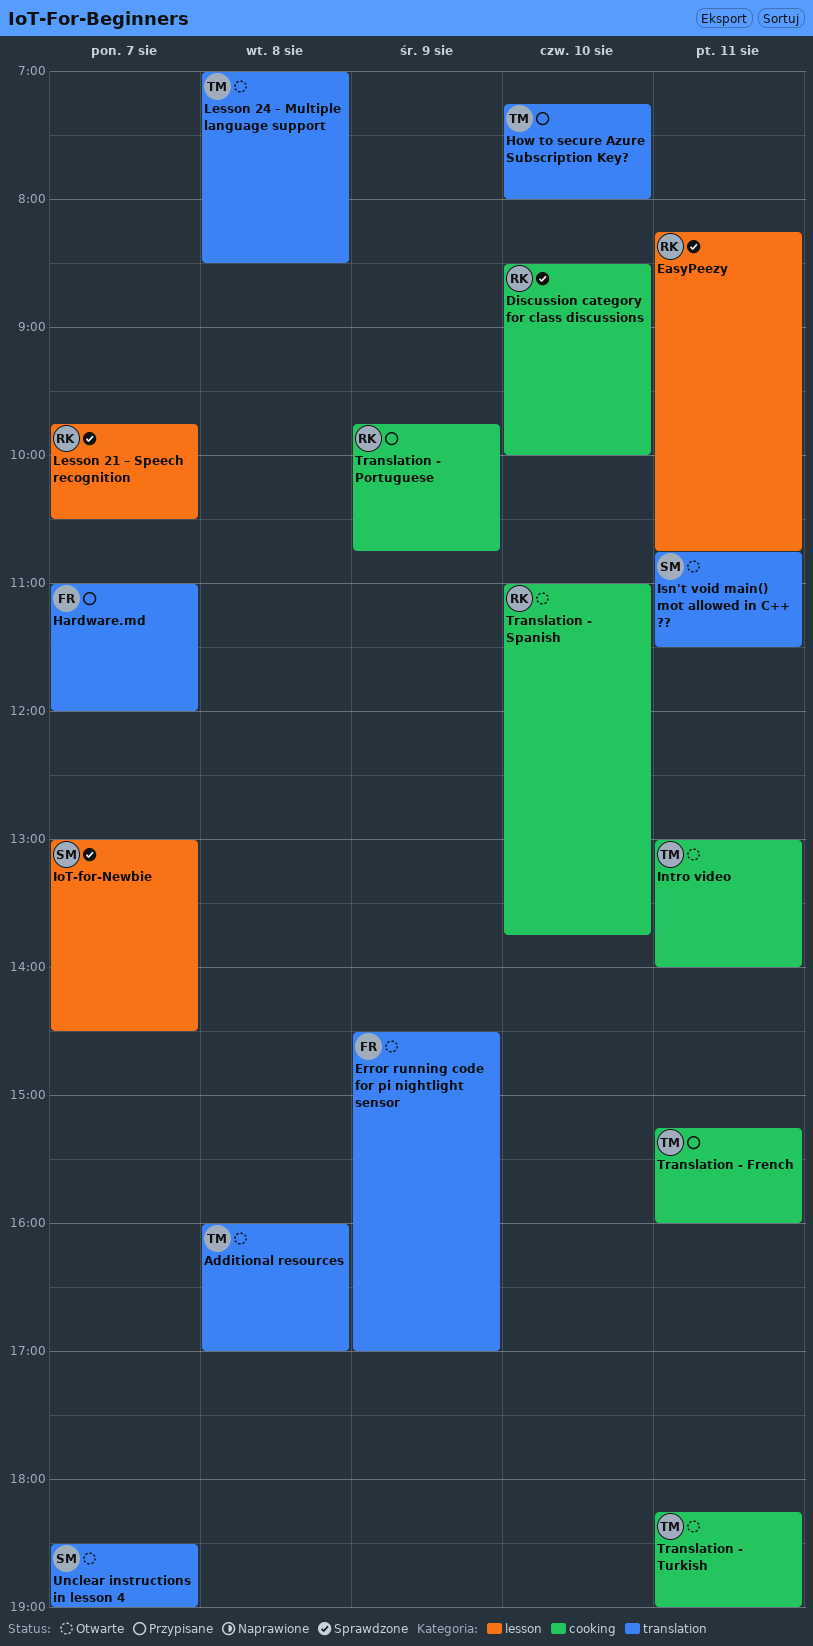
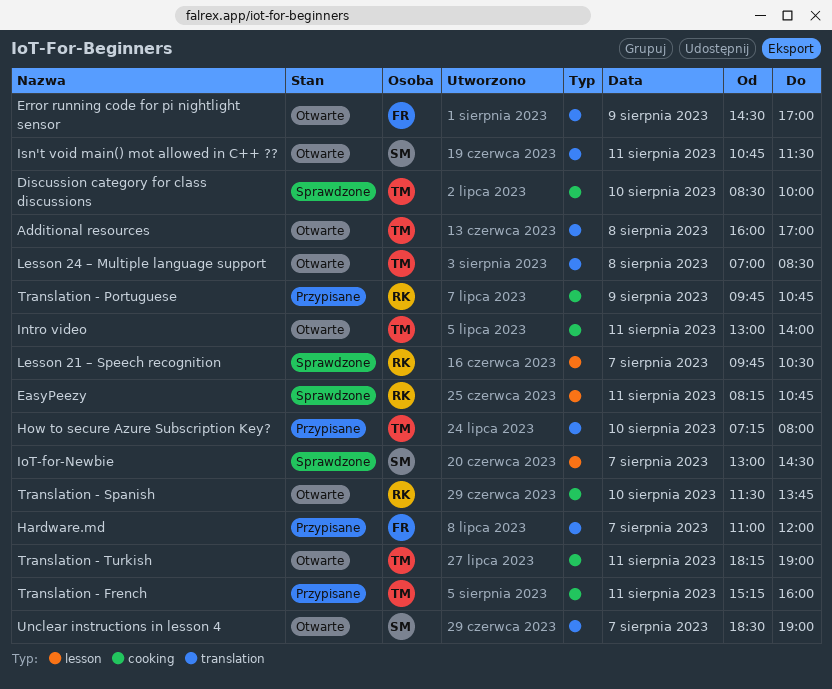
Discussion category for class discussions, owner: RK -> TM
Translation - Spanish, begins: 11:00 -> 11:30

